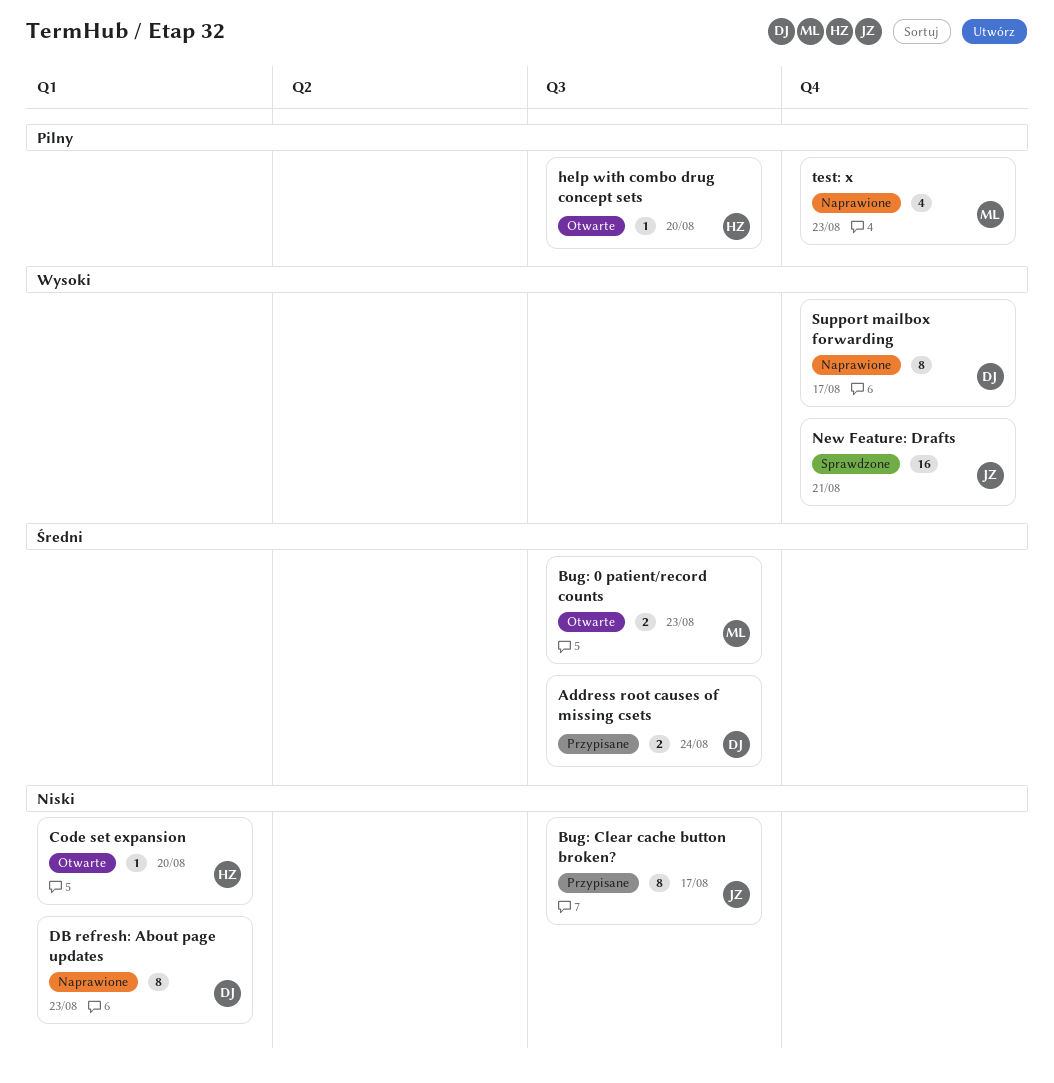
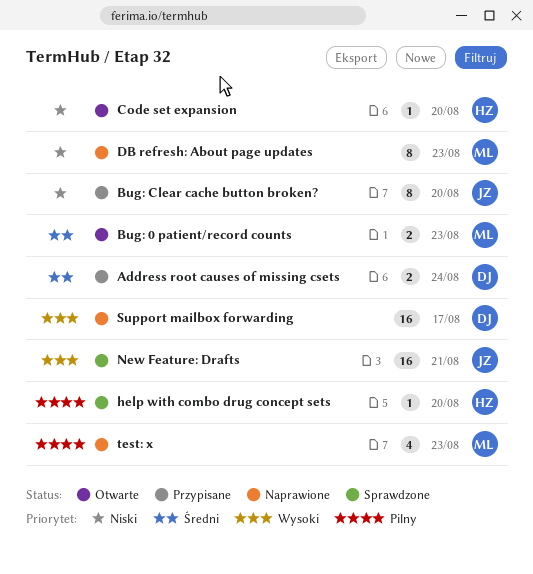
Bug: Clear cache button broken?, due: Aug 17 -> Aug 20
DB refresh: About page updates, owner: DJ -> ML
help with combo drug concept sets, status: Otwarte -> Sprawdzone
Support mailbox forwarding, estimate: 8 -> 16

